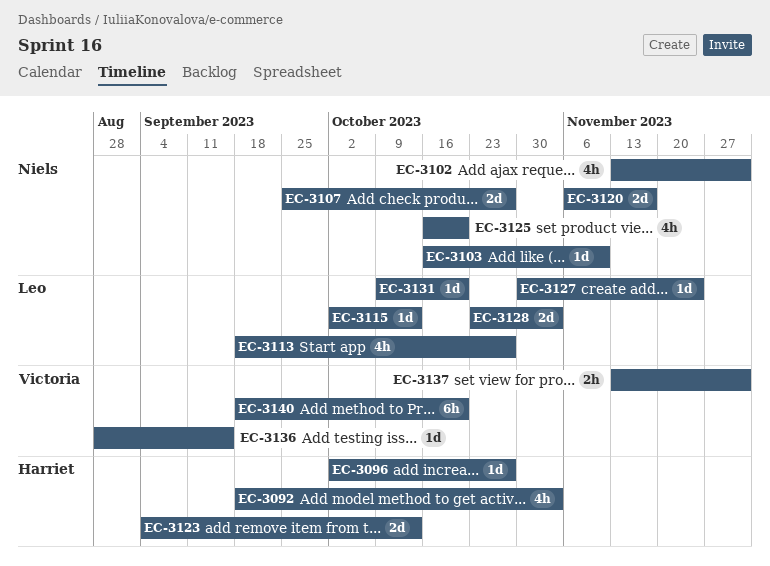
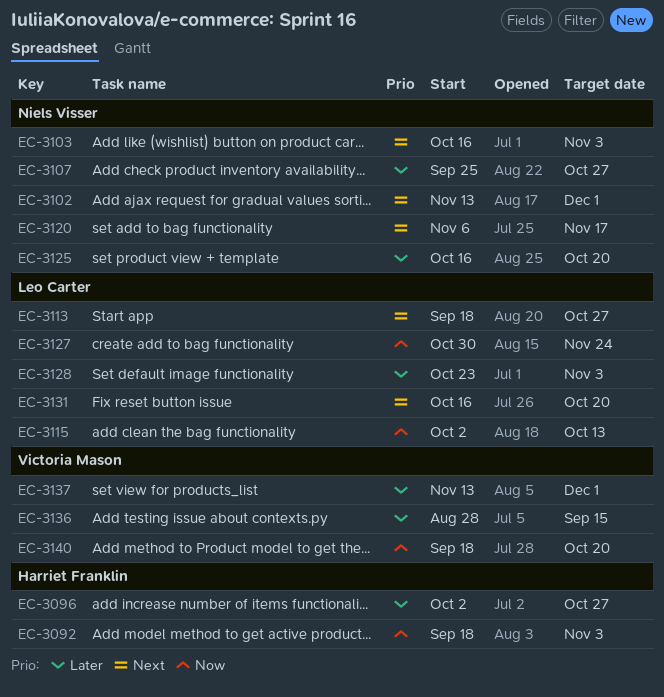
EC-3103, due: Nov 10 -> Nov 3
EC-3123: present -> none
EC-3131, start: Oct 9 -> Oct 16

